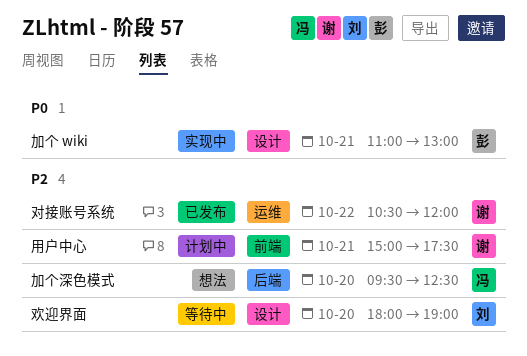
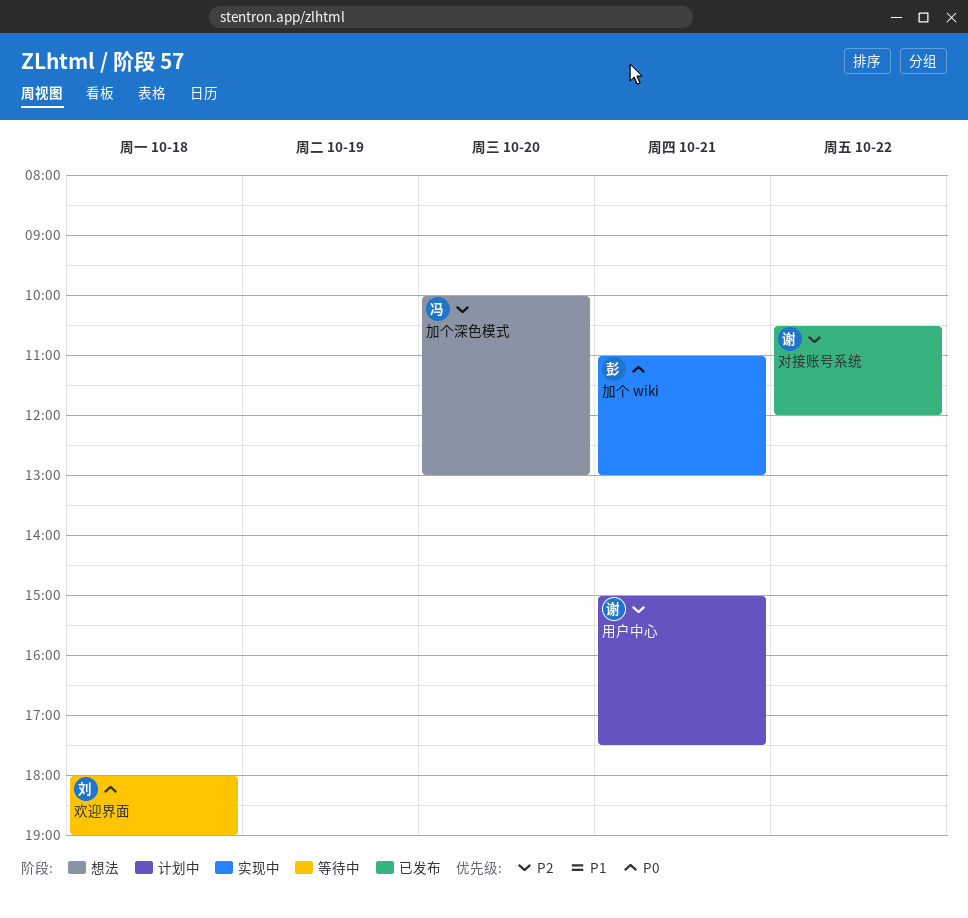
加个深色模式, begins: 09:30 -> 10:00
加个深色模式, ends: 12:30 -> 13:00
欢迎界面, priority: P2 -> P0
欢迎界面, day: Oct 20 -> Oct 18

